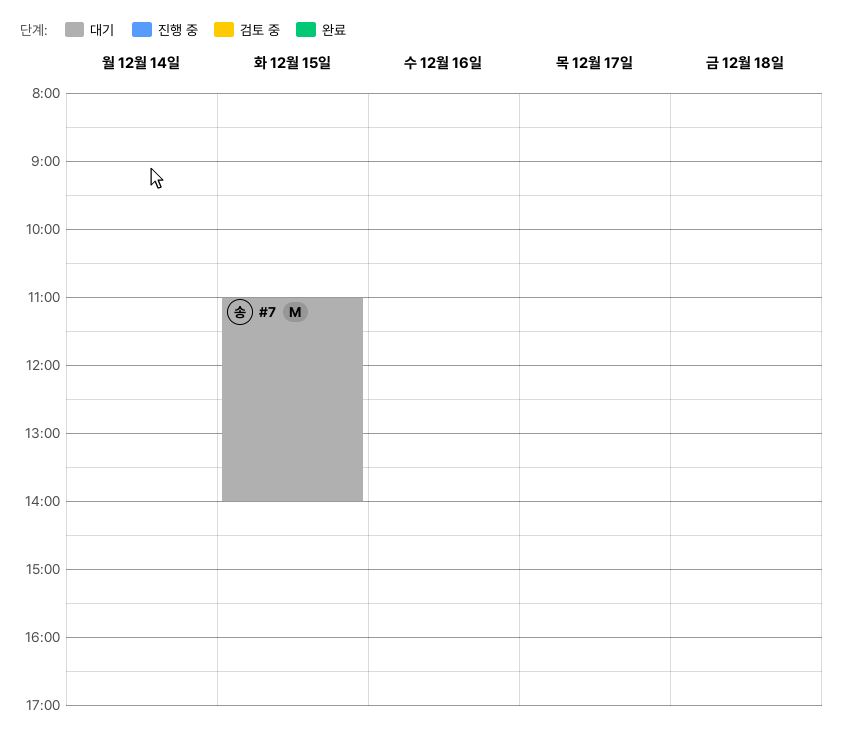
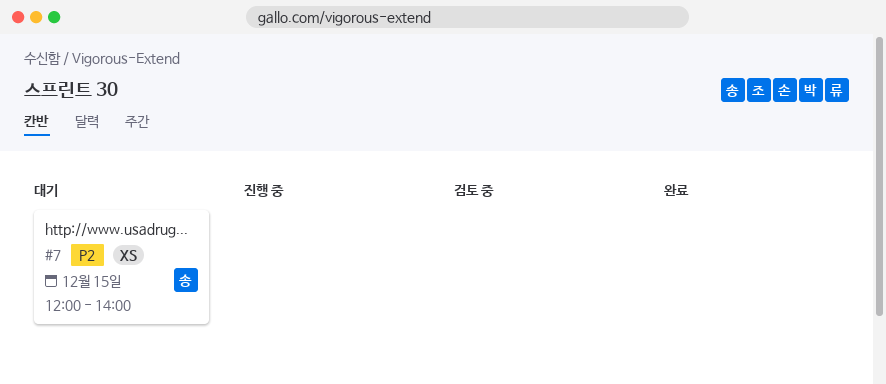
#7, estimate: M -> XS
#7, begins: 11:00 -> 12:00

